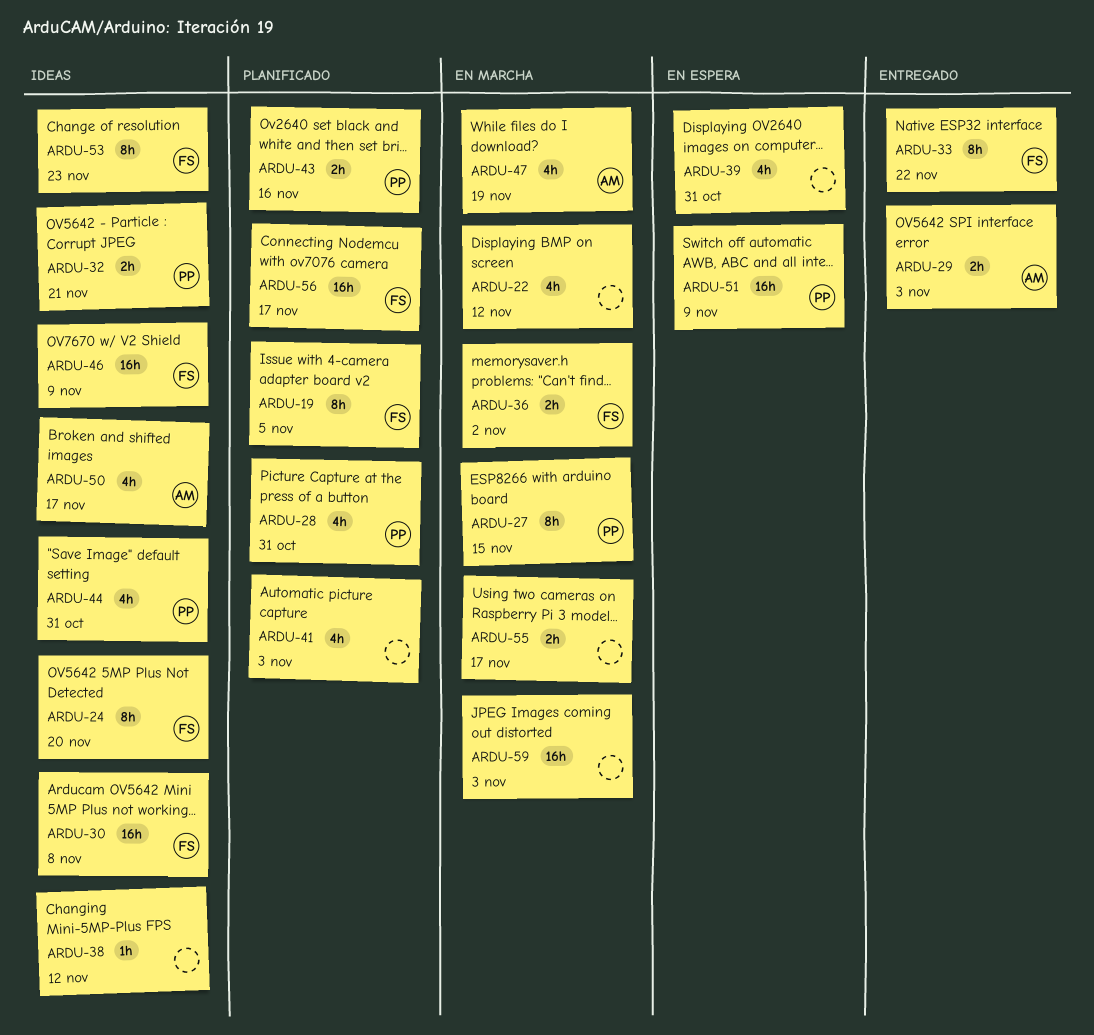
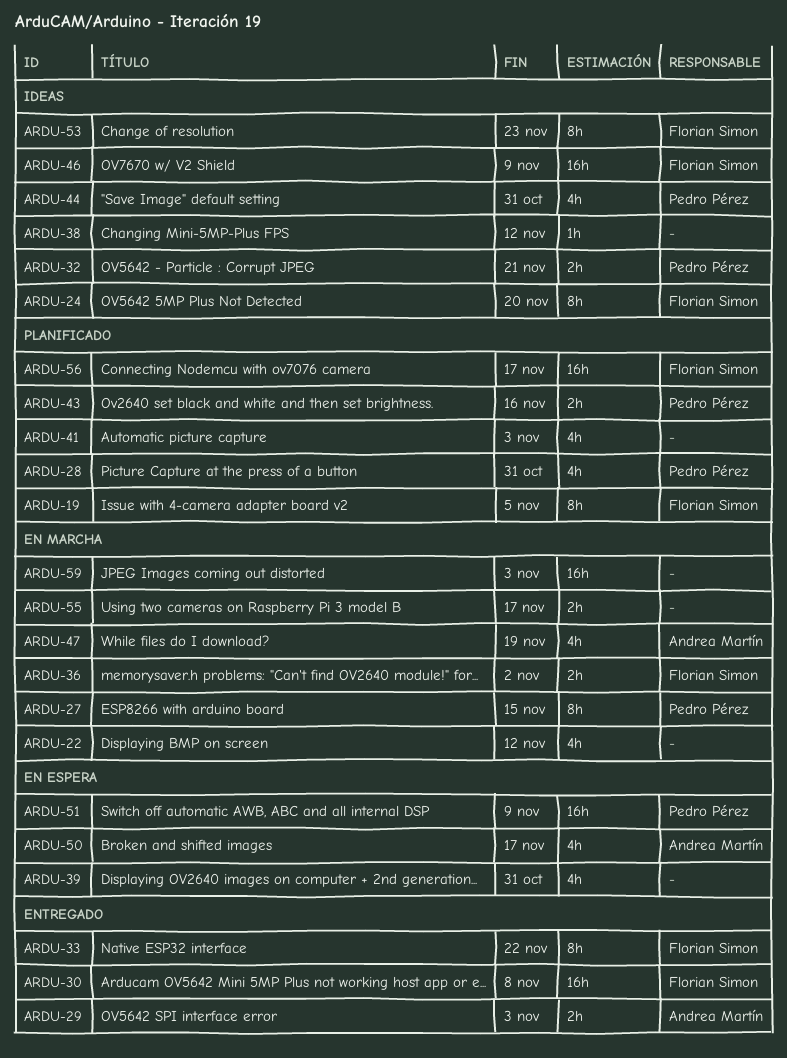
ARDU-30, status: Ideas -> Entregado
ARDU-50, status: Ideas -> En espera

